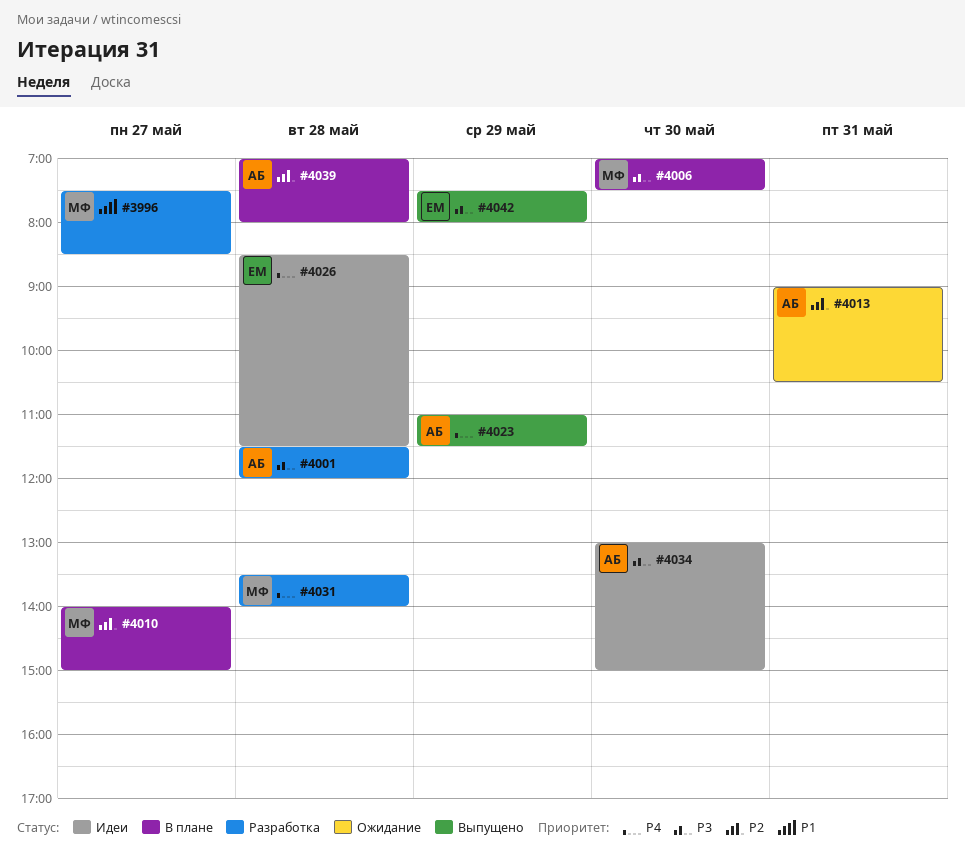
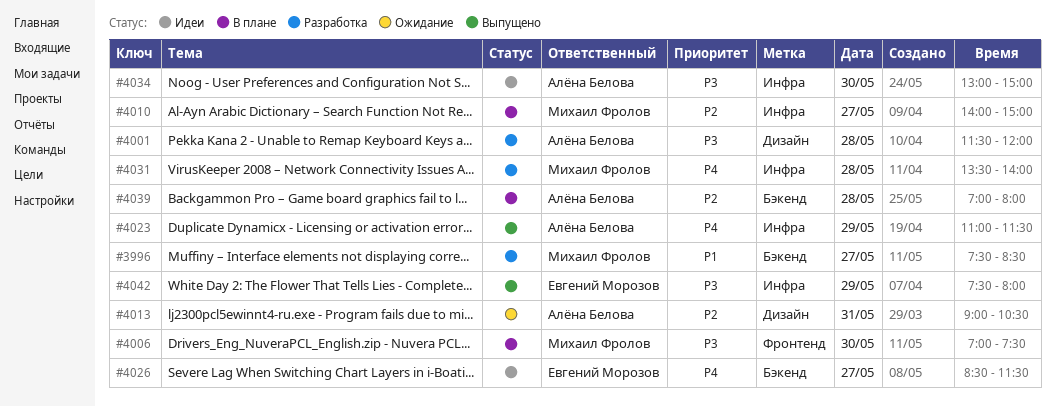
#4026, day: May 28 -> May 27

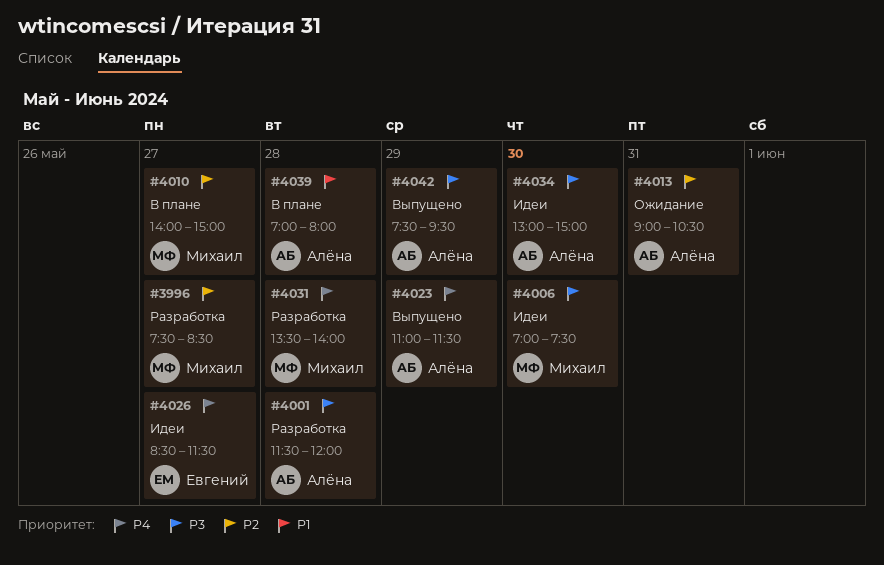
#3996, priority: P1 -> P2
#4006, status: В плане -> Идеи
#4039, priority: P2 -> P1
#4042, owner: Евгений Морозов -> Алёна Белова
#4042, ends: 08:00 -> 09:30

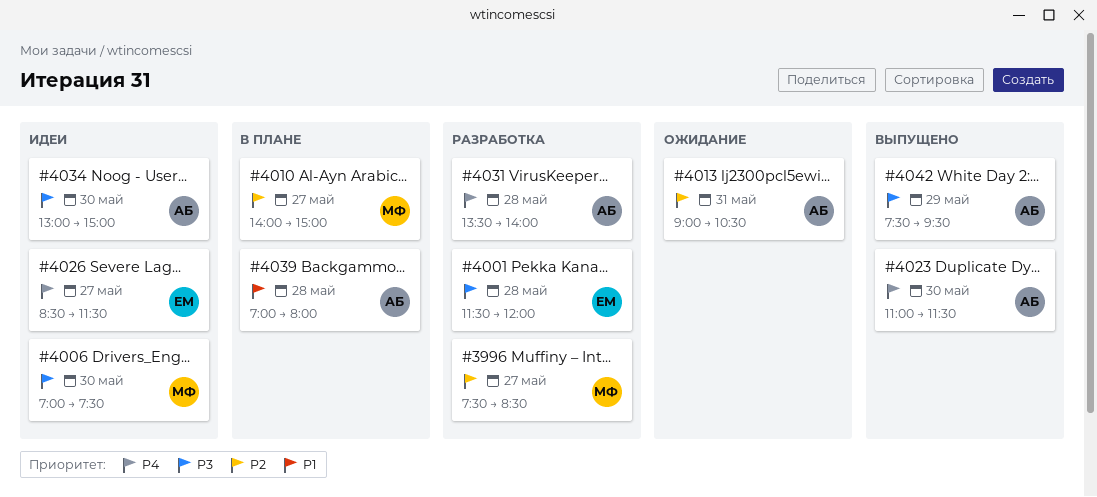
#4001, owner: Алёна -> Евгений
#4023, day: May 29 -> May 30
#4031, owner: Михаил -> Алёна

